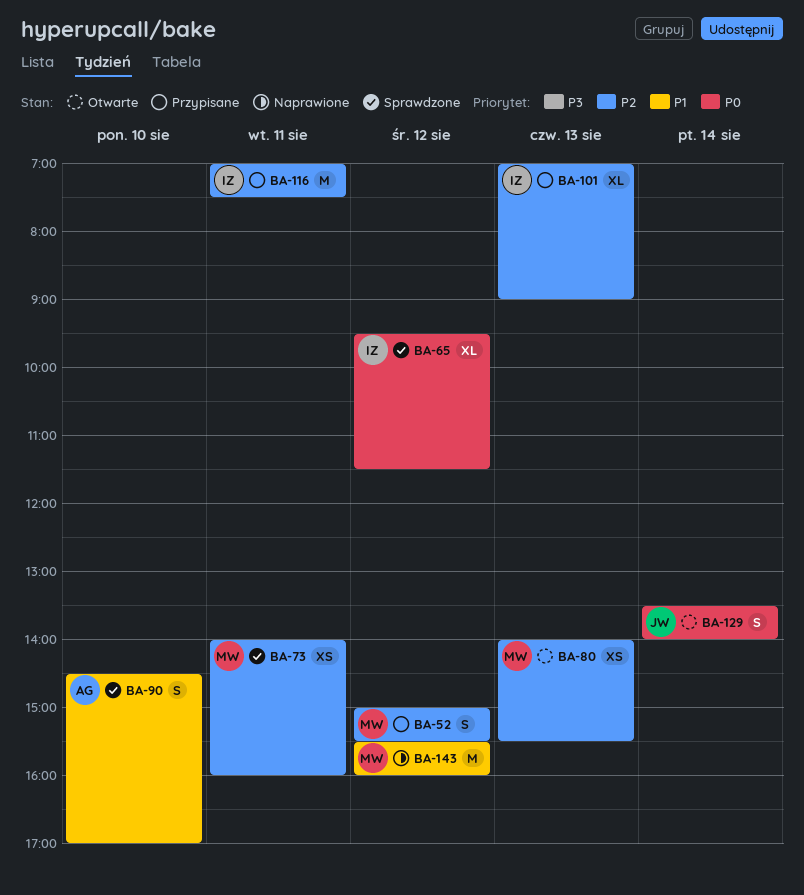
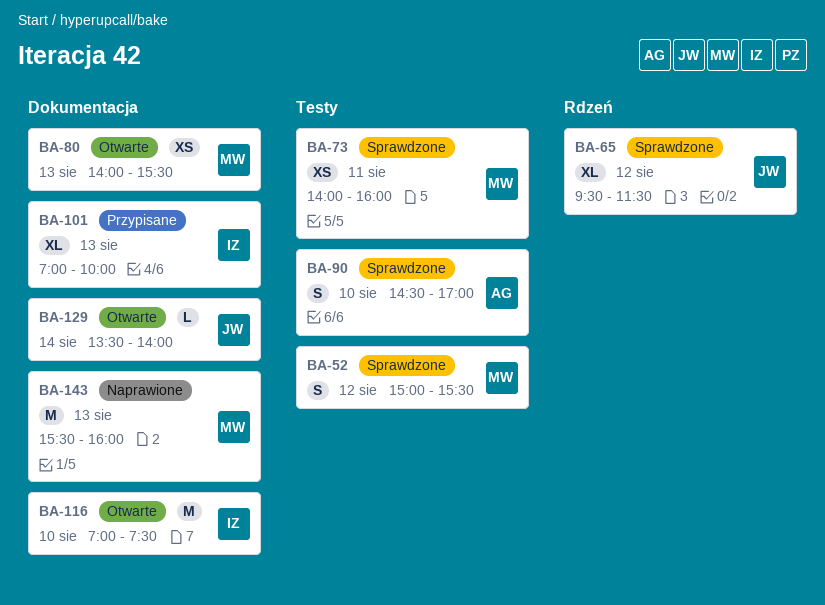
BA-52, status: Przypisane -> Sprawdzone
BA-65, owner: IZ -> JW
BA-101, ends: 09:00 -> 10:00
BA-116, status: Przypisane -> Otwarte
BA-116, day: Aug 11 -> Aug 10
BA-129, estimate: S -> L
BA-143, day: Aug 12 -> Aug 13

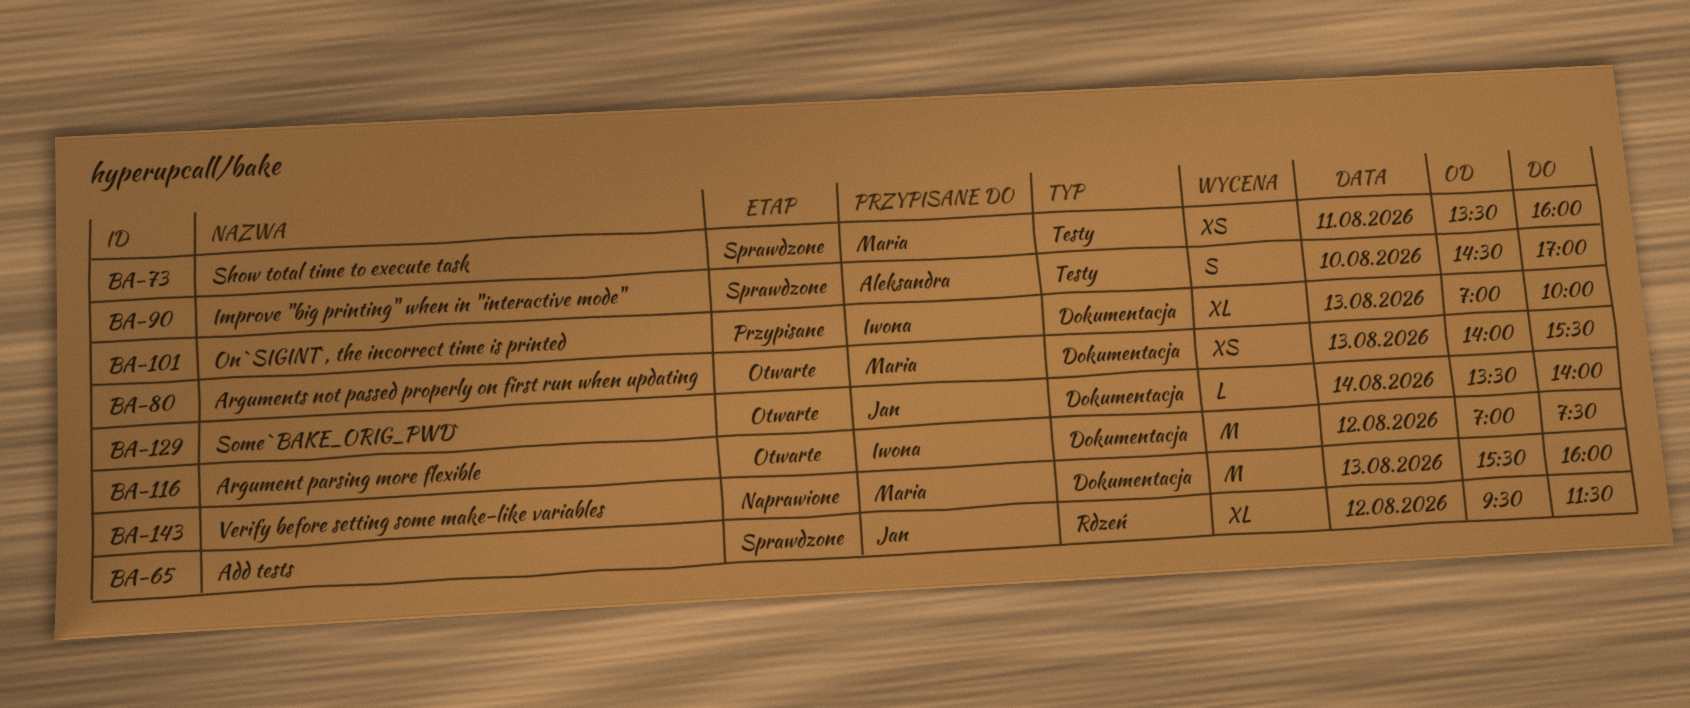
BA-52: present -> none
BA-73, begins: 14:00 -> 13:30
BA-116, day: Aug 10 -> Aug 12

